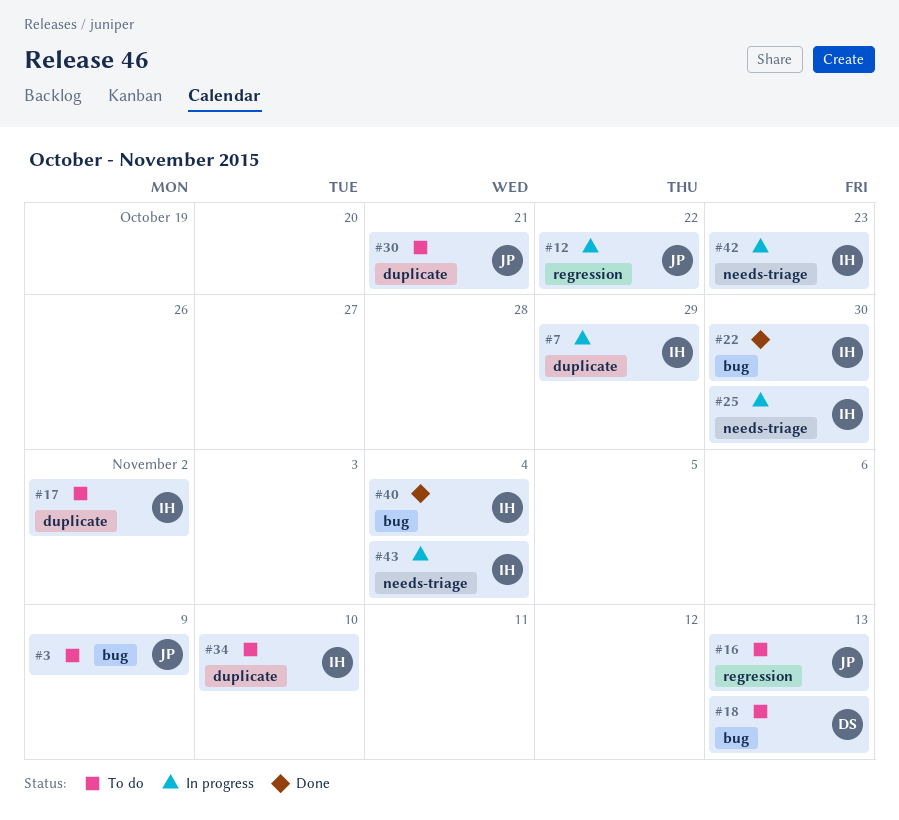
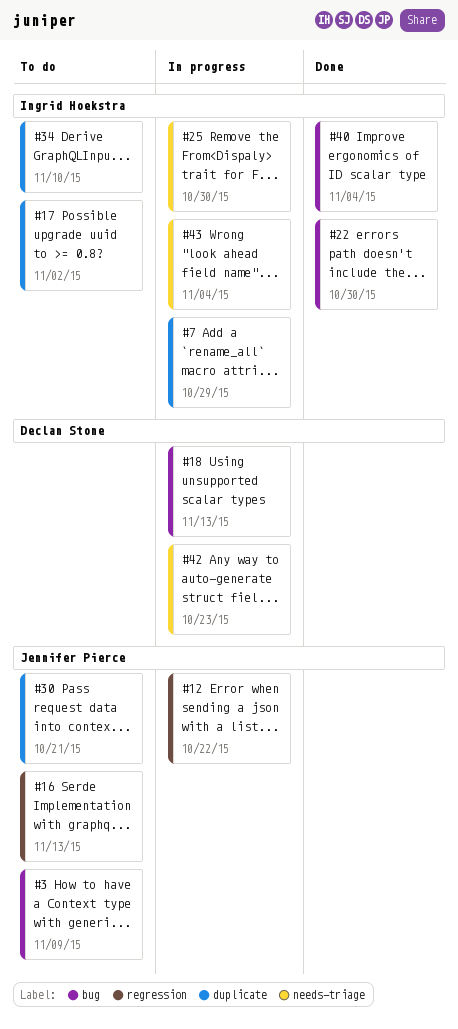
#18, status: To do -> In progress
#42, owner: Ingrid Hoekstra -> Declan Stone

